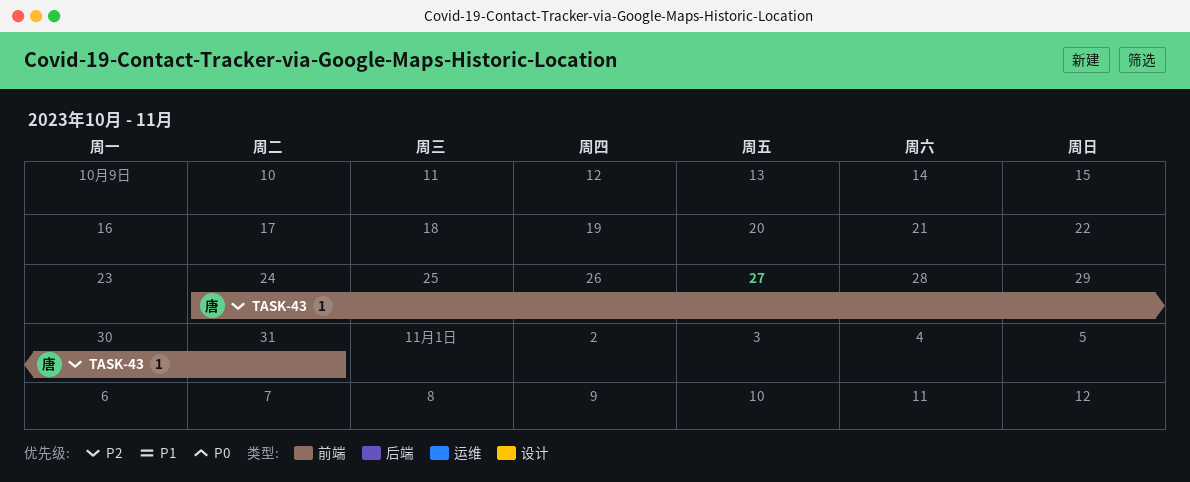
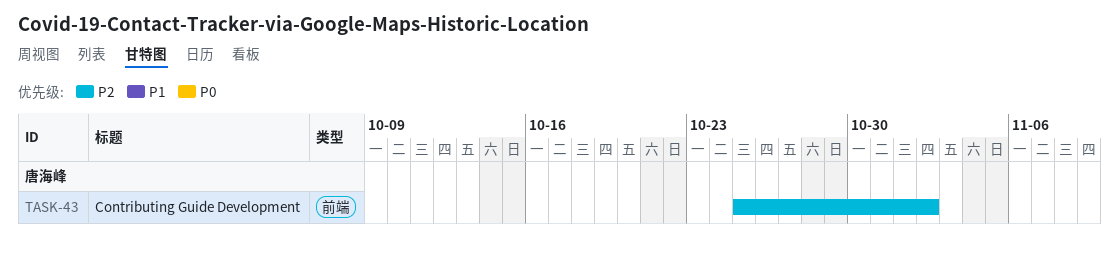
TASK-43, start: Oct 24 -> Oct 25
TASK-43, due: Oct 31 -> Nov 2

